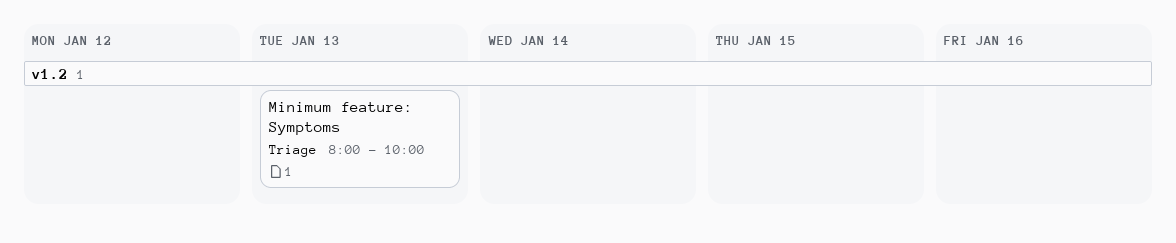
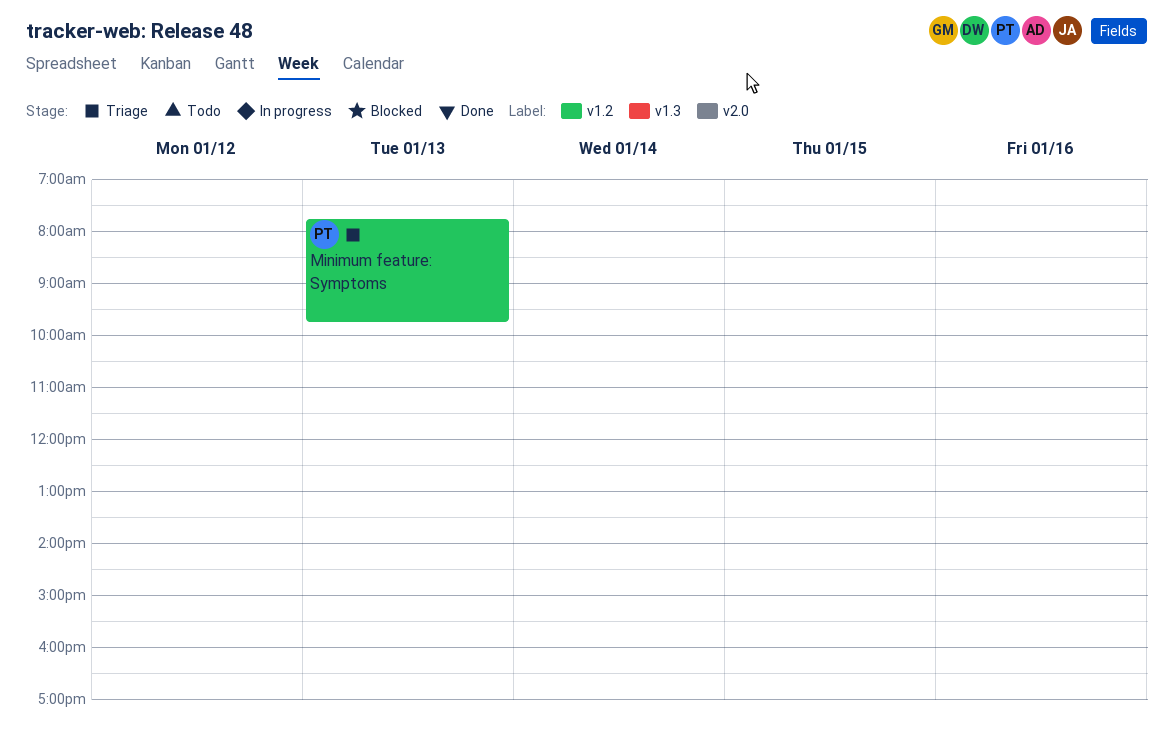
Minimum feature: Symptoms, begins: 08:00 -> 07:45
Minimum feature: Symptoms, ends: 10:00 -> 09:45

